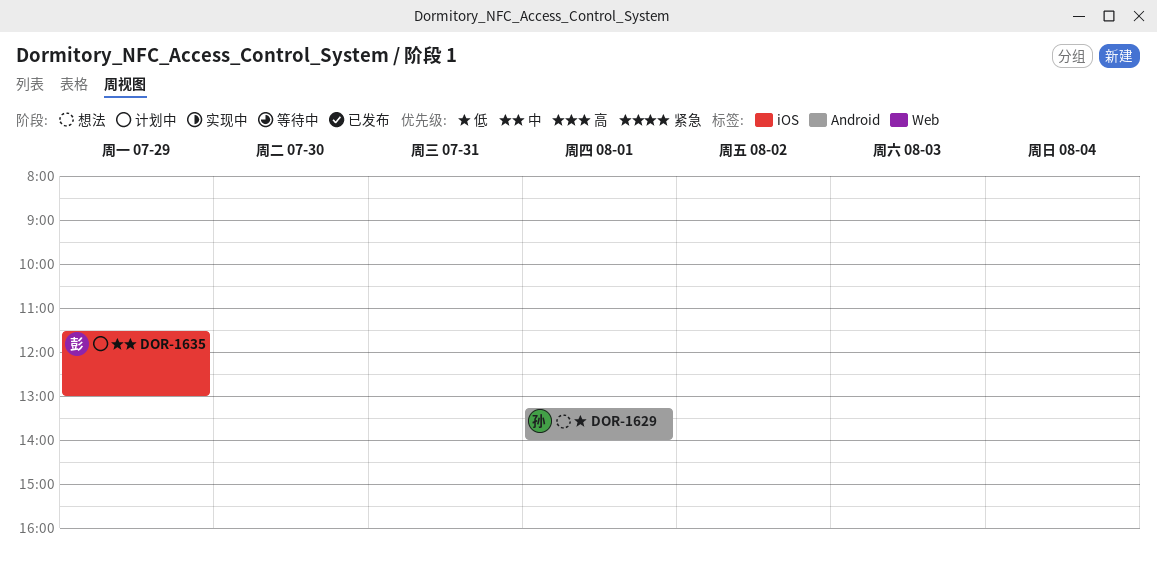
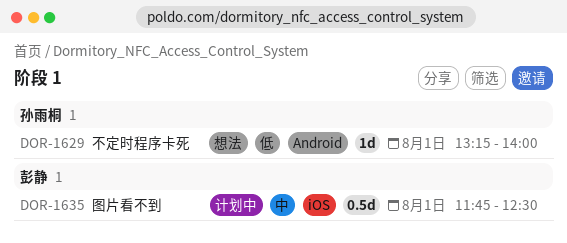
DOR-1635, day: Jul 29 -> Aug 1
DOR-1635, begins: 11:30 -> 11:45
DOR-1635, ends: 13:00 -> 12:30

